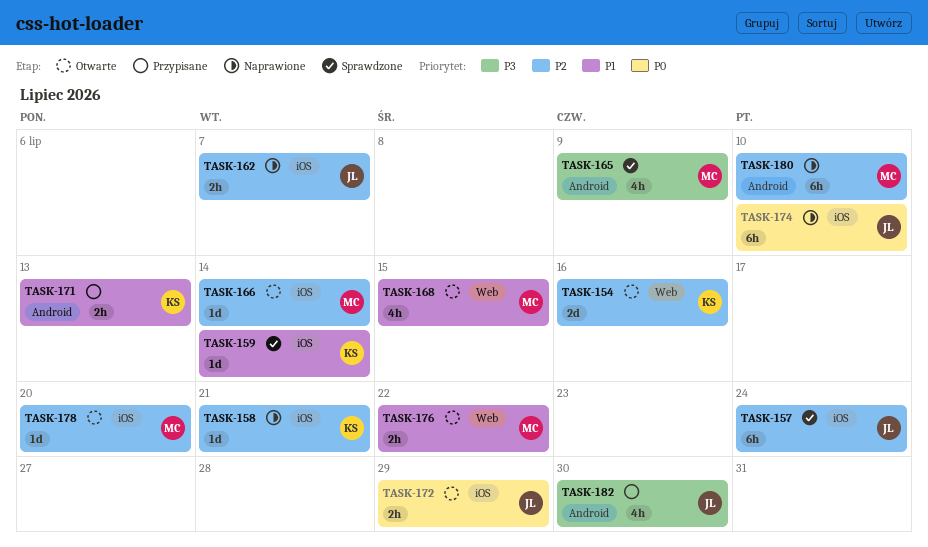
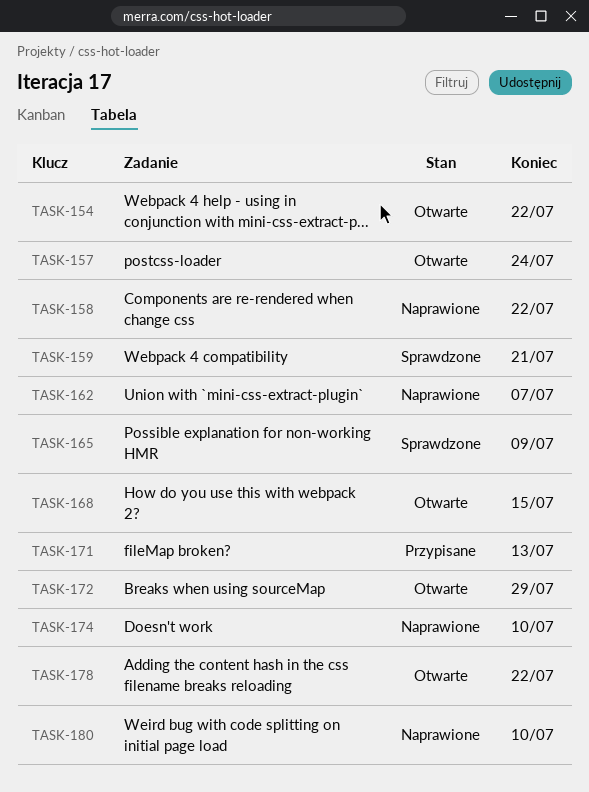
TASK-154, due: Jul 16 -> Jul 22
TASK-157, status: Sprawdzone -> Otwarte
TASK-158, due: Jul 21 -> Jul 22
TASK-159, due: Jul 14 -> Jul 21
TASK-166: present -> none
TASK-176: present -> none
TASK-178, due: Jul 20 -> Jul 22
TASK-182: present -> none

